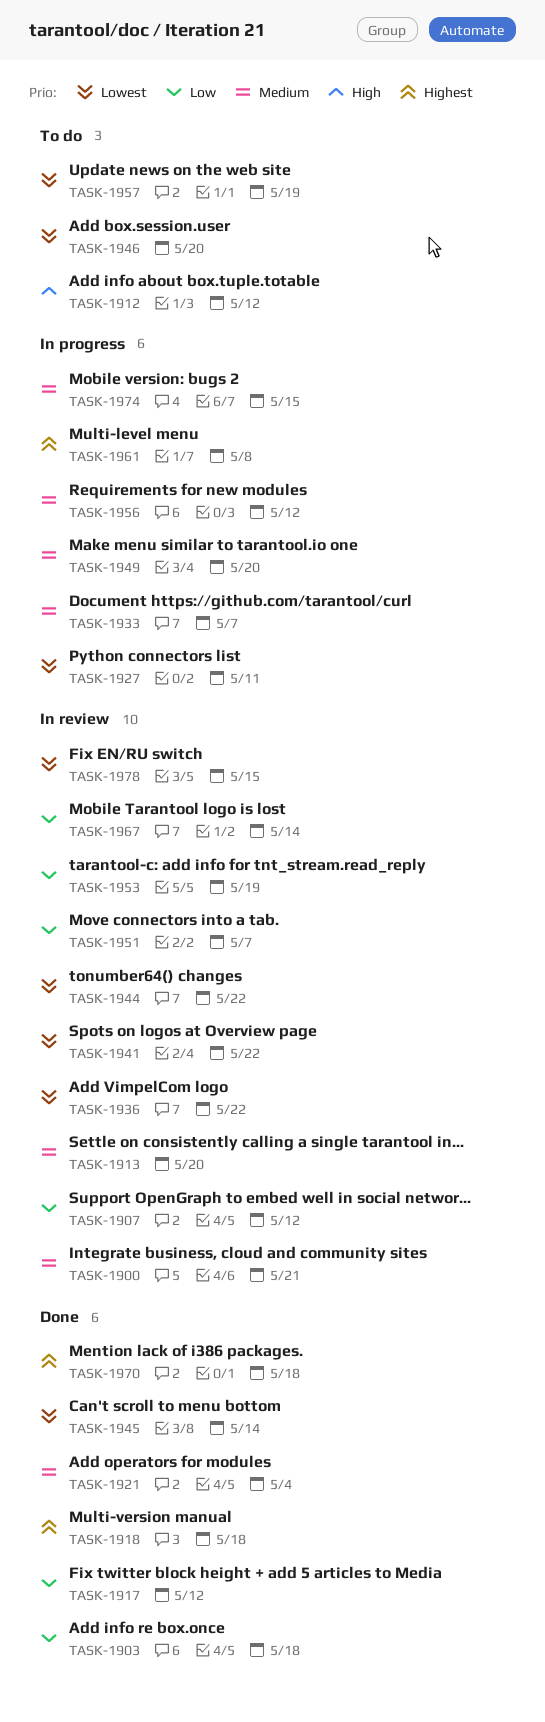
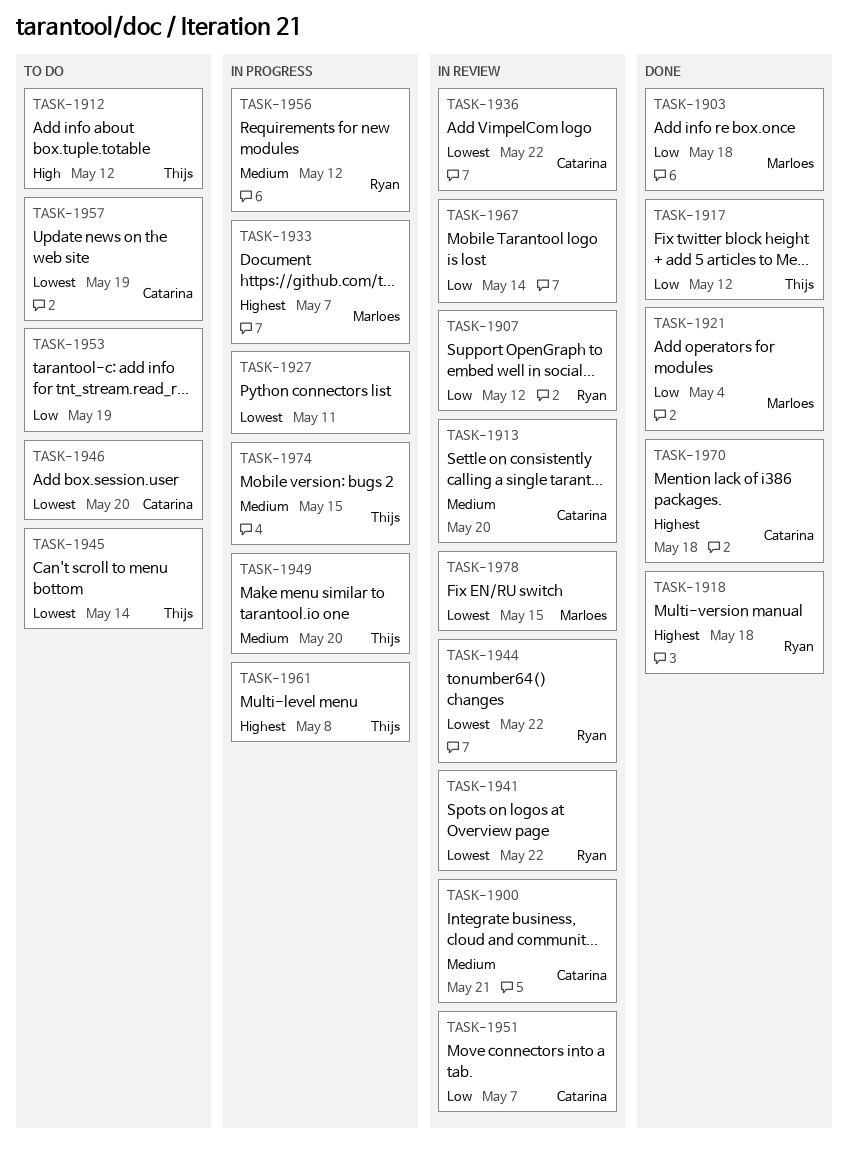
TASK-1921, priority: Medium -> Low
TASK-1933, priority: Medium -> Highest
TASK-1945, status: Done -> To do
TASK-1953, status: In review -> To do

